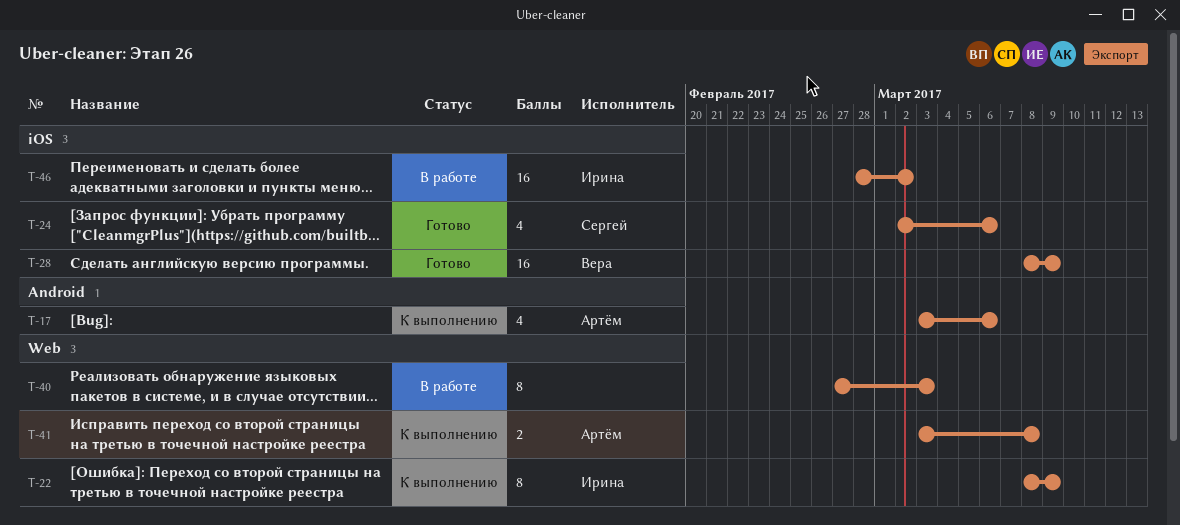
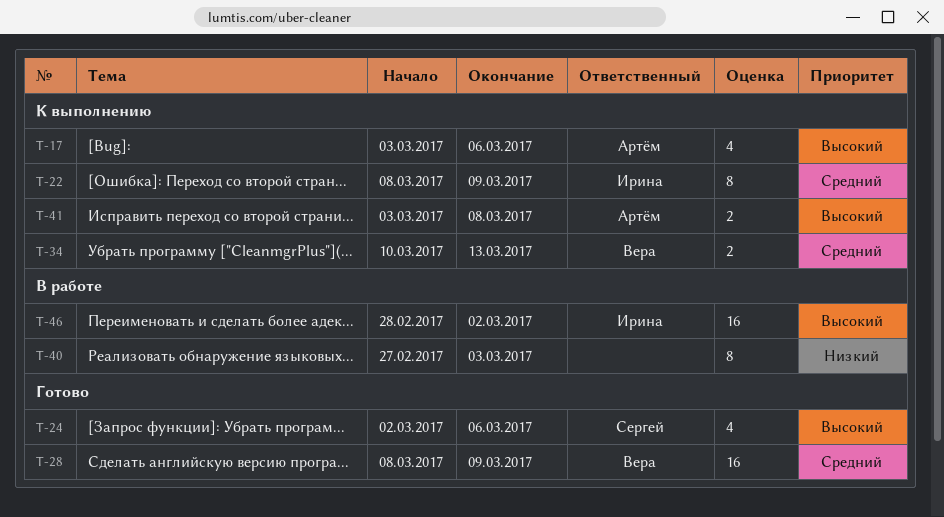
T-34: none -> present

